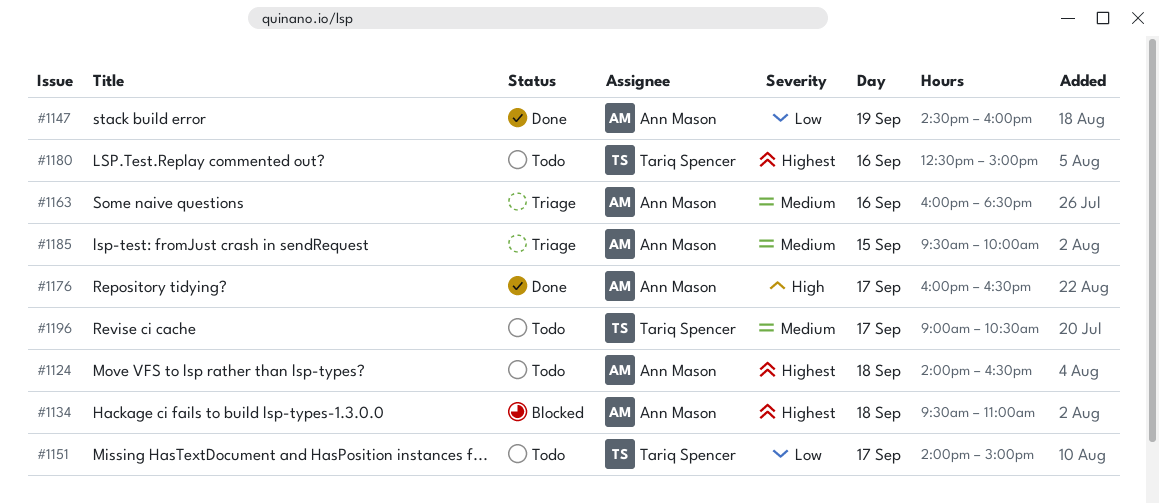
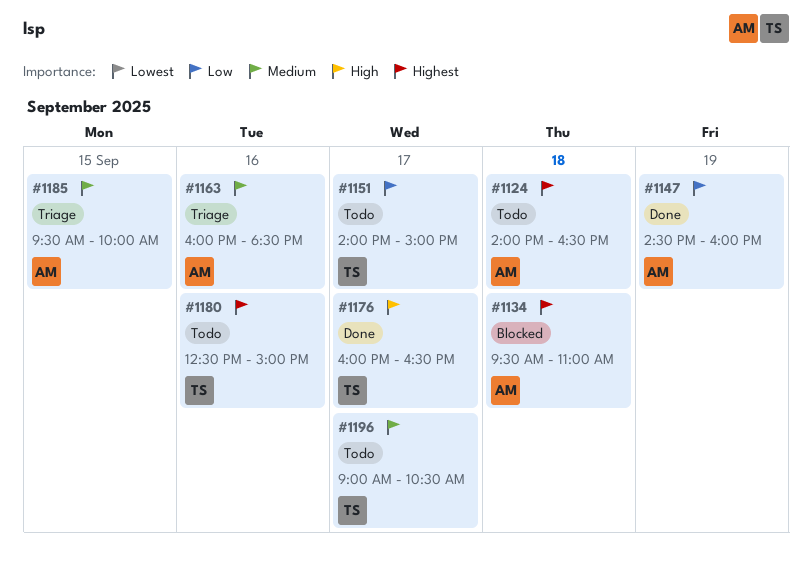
#1176, owner: Ann Mason -> Tariq Spencer

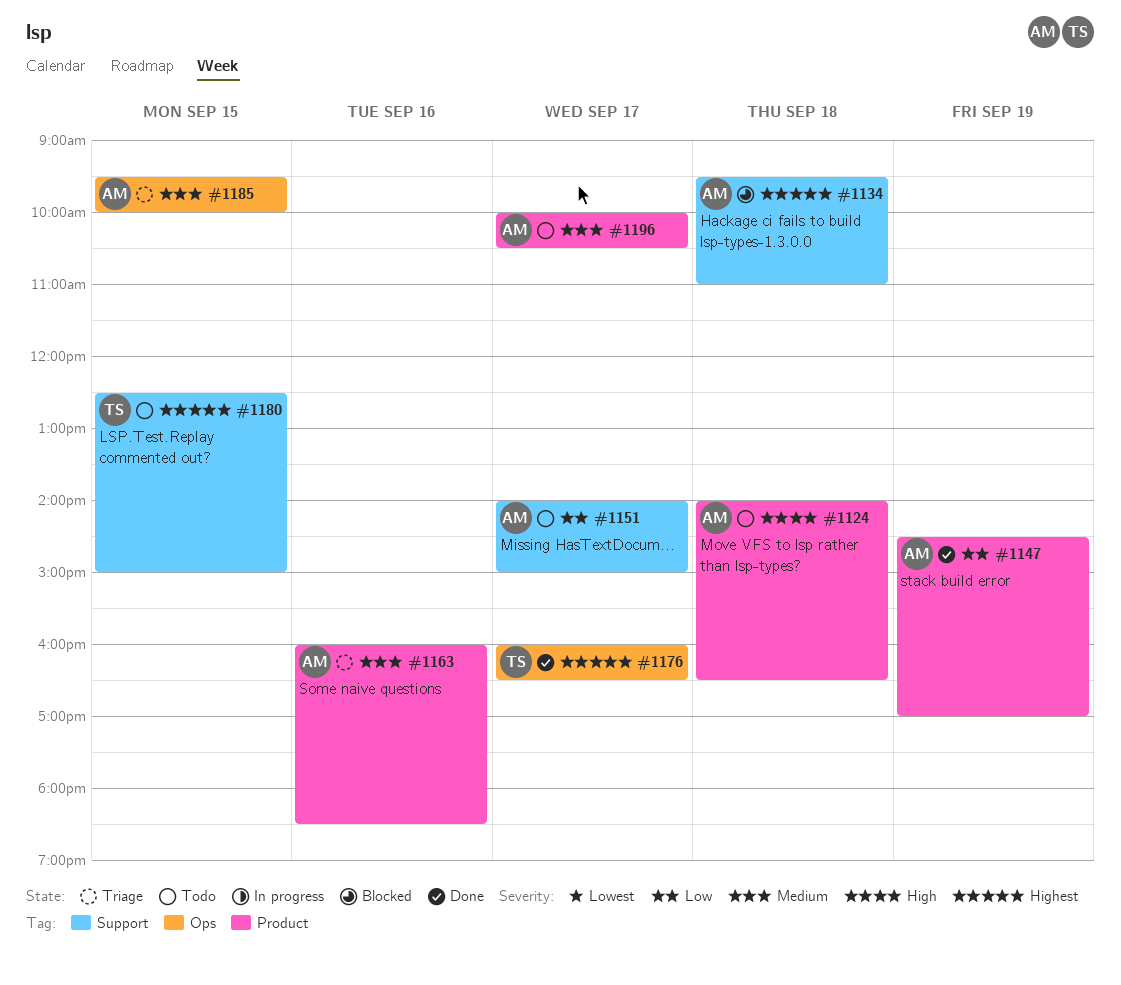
#1124, priority: Highest -> High
#1147, ends: 16:00 -> 17:00
#1151, owner: TS -> AM
#1176, priority: High -> Highest
#1180, day: Sep 16 -> Sep 15
#1196, owner: TS -> AM
#1196, begins: 09:00 -> 10:00

